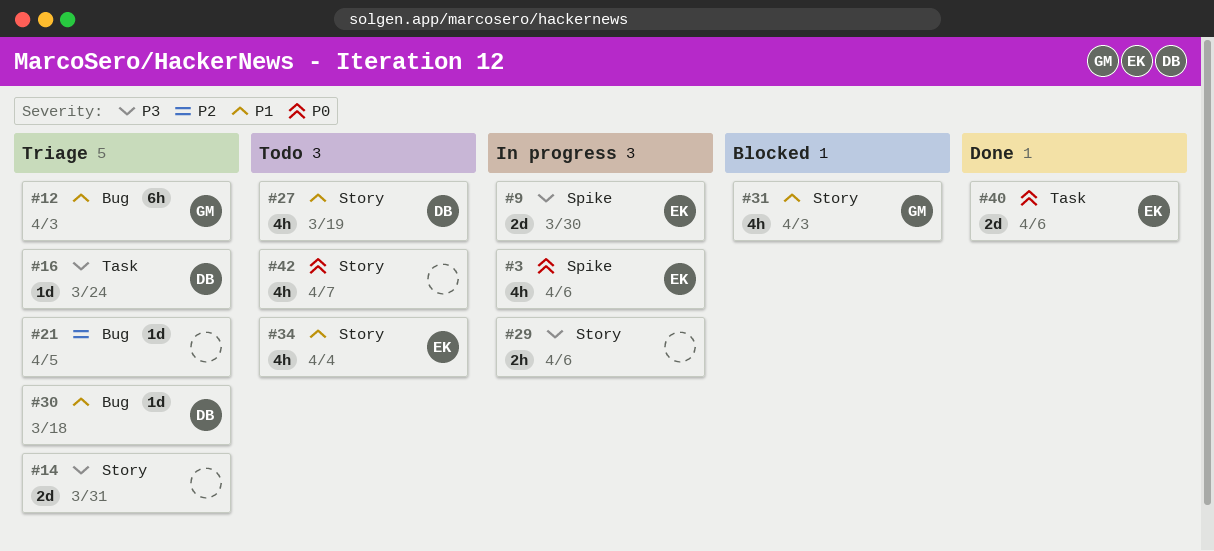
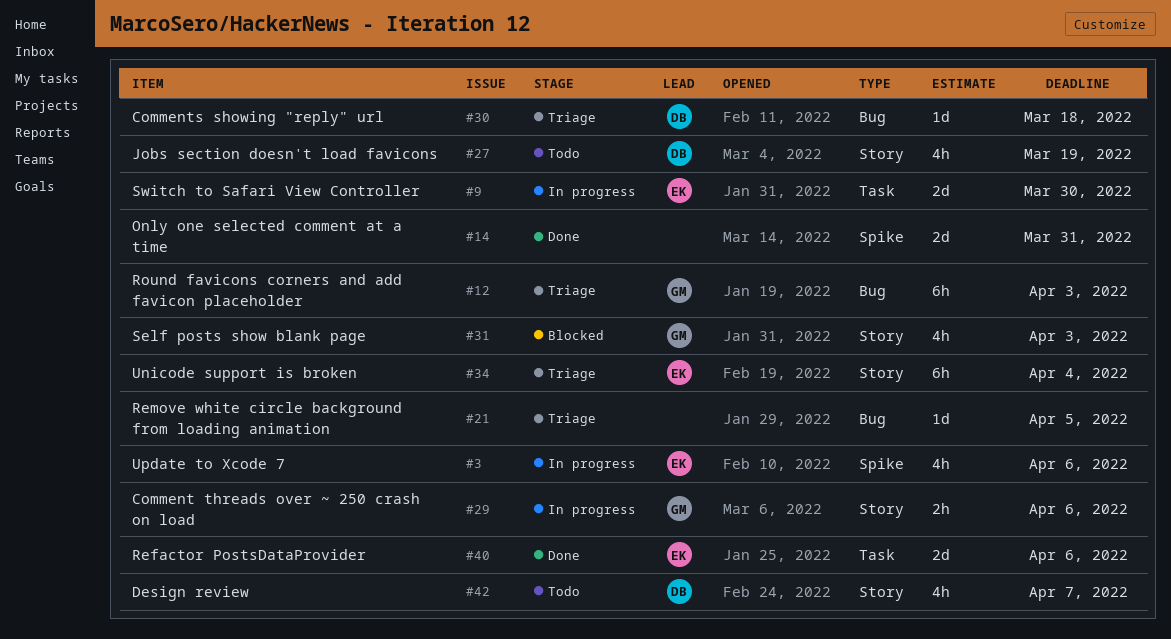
#9, label: Spike -> Task
#14, status: Triage -> Done
#14, label: Story -> Spike
#16: present -> none
#29, owner: none -> GM
#34, status: Todo -> Triage
#34, estimate: 4h -> 6h
#42, owner: none -> DB

